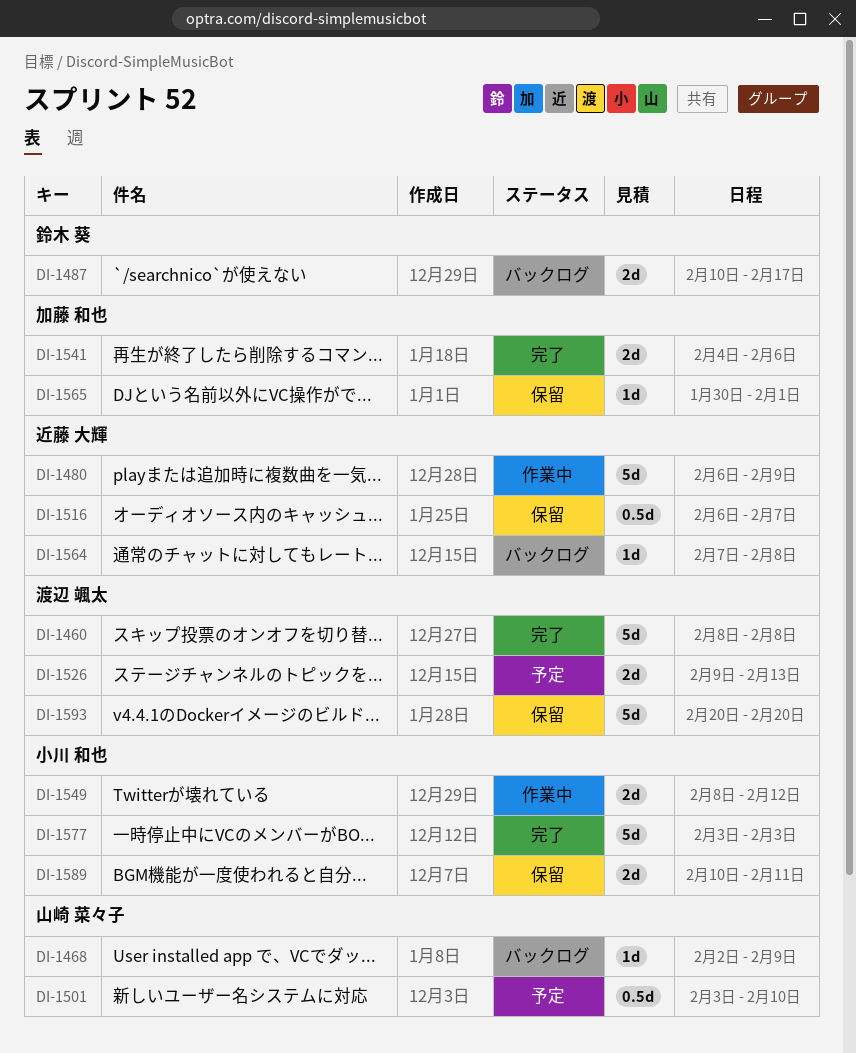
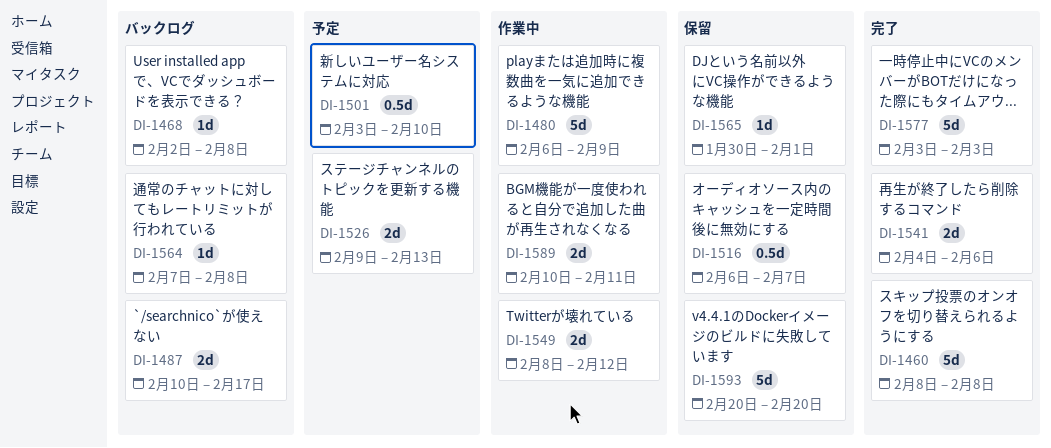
DI-1468, due: Feb 9 -> Feb 8
DI-1589, status: 保留 -> 作業中

